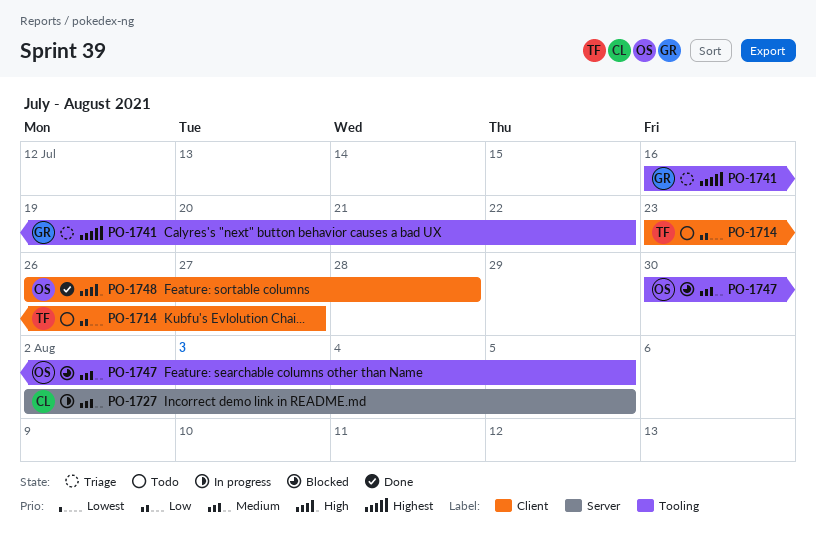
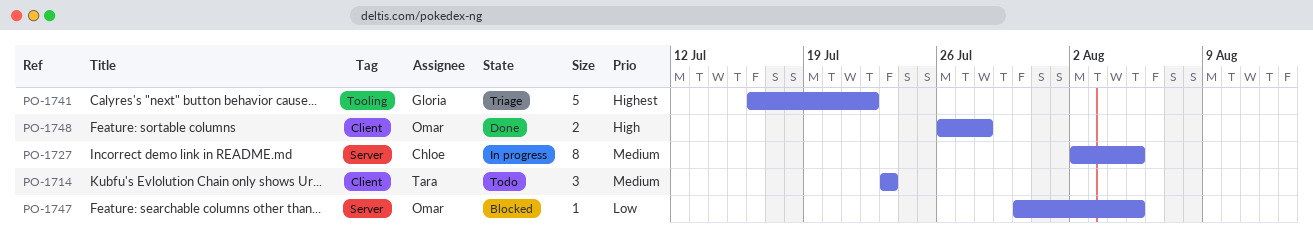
PO-1714, priority: Low -> Medium
PO-1714, due: Jul 27 -> Jul 23
PO-1747, priority: Medium -> Low
PO-1747, label: Tooling -> Server

